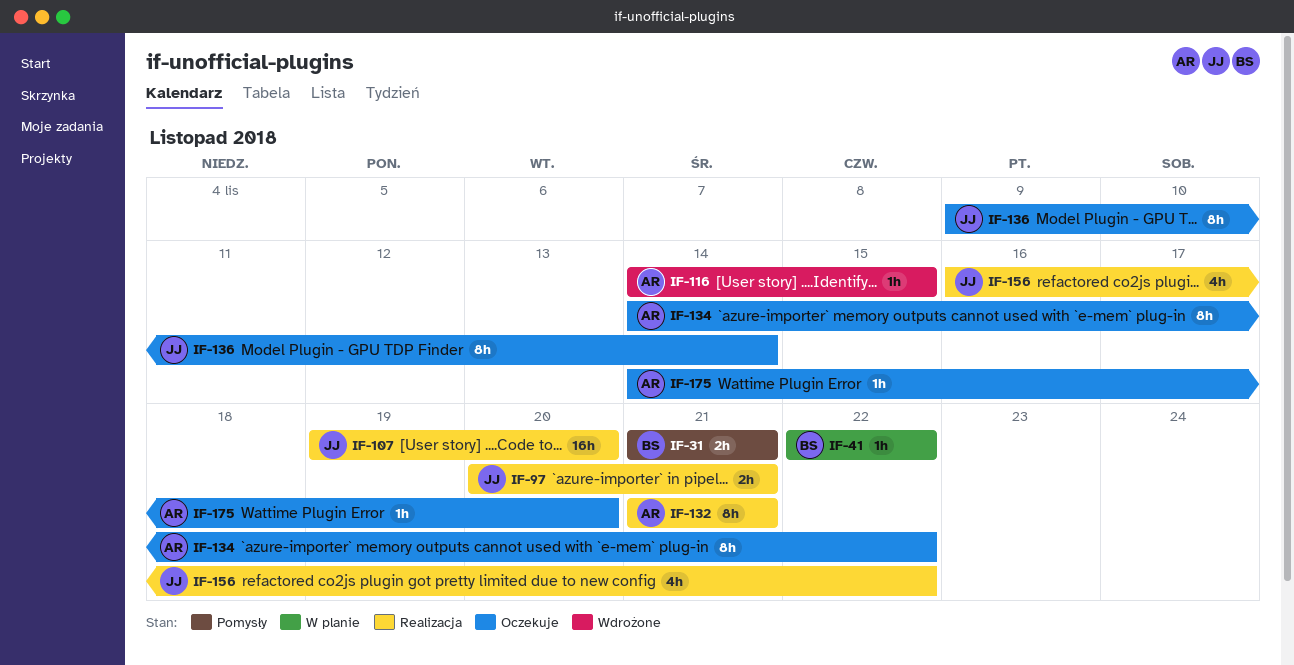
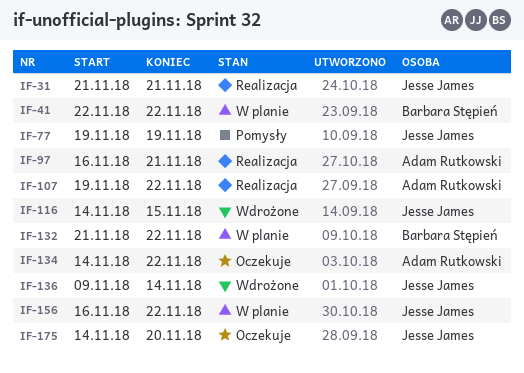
IF-31, status: Pomysły -> Realizacja
IF-31, owner: Barbara Stępień -> Jesse James
IF-77: none -> present
IF-97, owner: Jesse James -> Adam Rutkowski
IF-97, start: Nov 20 -> Nov 16
IF-107, owner: Jesse James -> Adam Rutkowski
IF-107, due: Nov 20 -> Nov 22
IF-116, owner: Adam Rutkowski -> Jesse James
IF-132, status: Realizacja -> W planie
IF-132, owner: Adam Rutkowski -> Barbara Stępień
IF-132, due: Nov 21 -> Nov 22
IF-136, status: Oczekuje -> Wdrożone
IF-156, status: Realizacja -> W planie
IF-175, owner: Adam Rutkowski -> Jesse James

